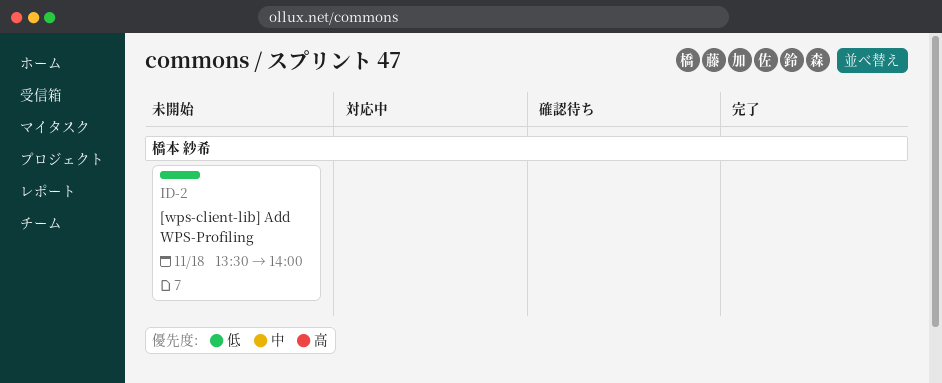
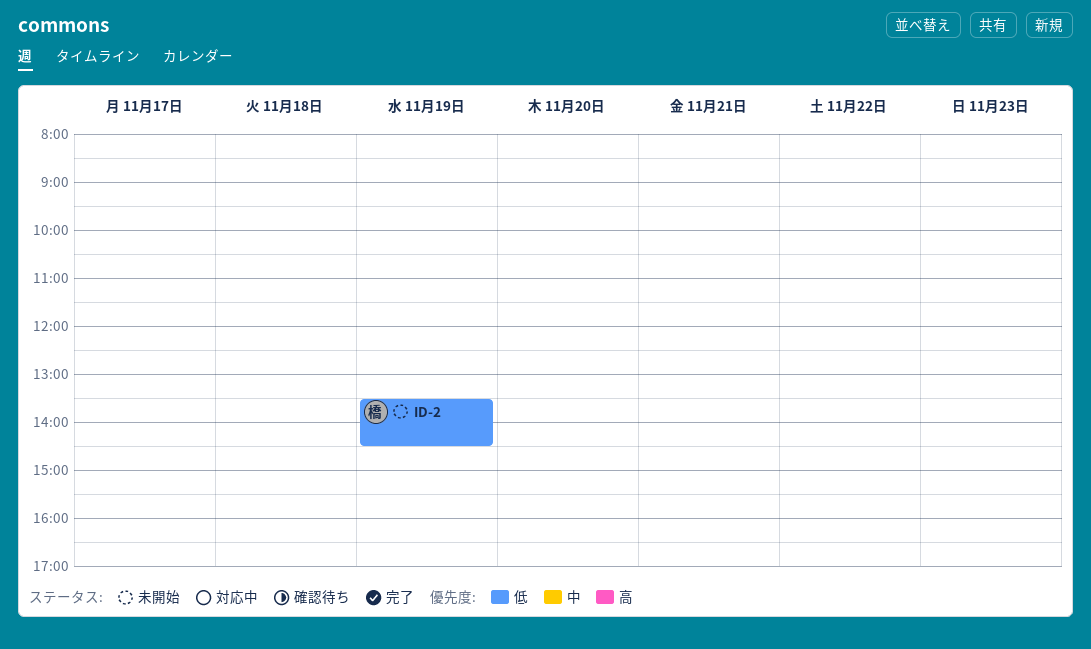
ID-2, day: Nov 18 -> Nov 19
ID-2, ends: 14:00 -> 14:30

